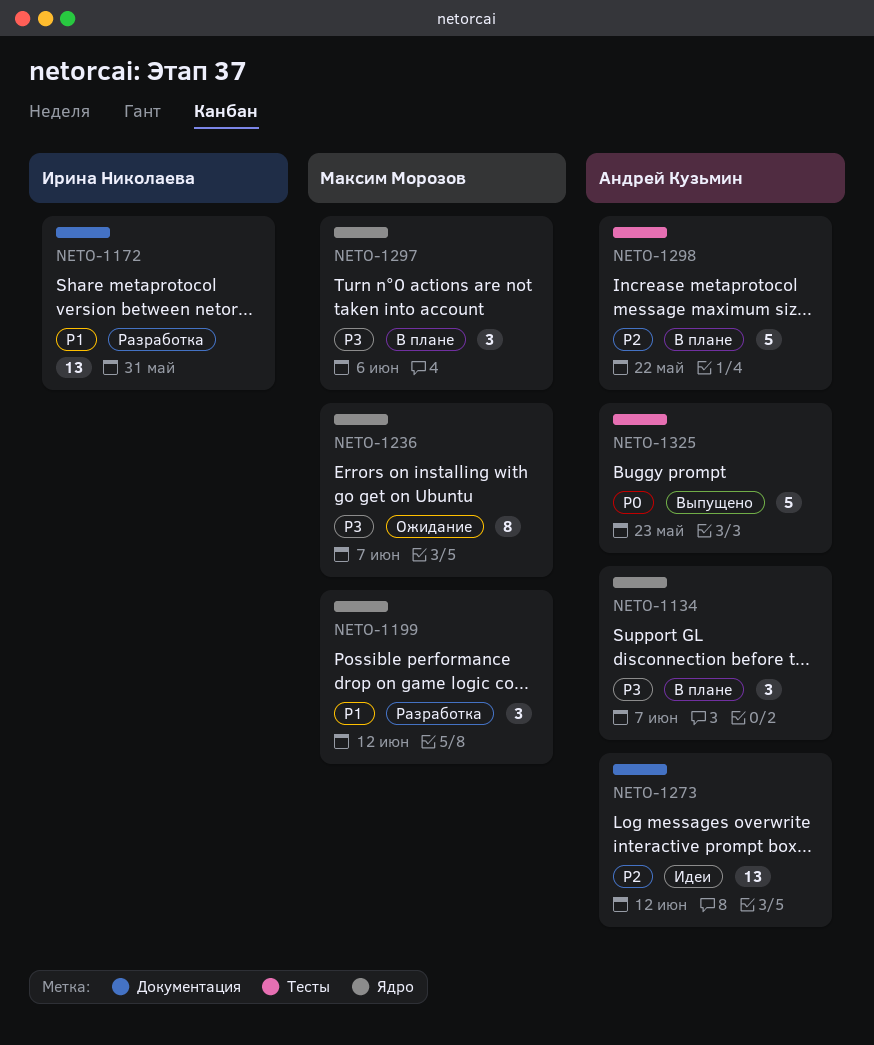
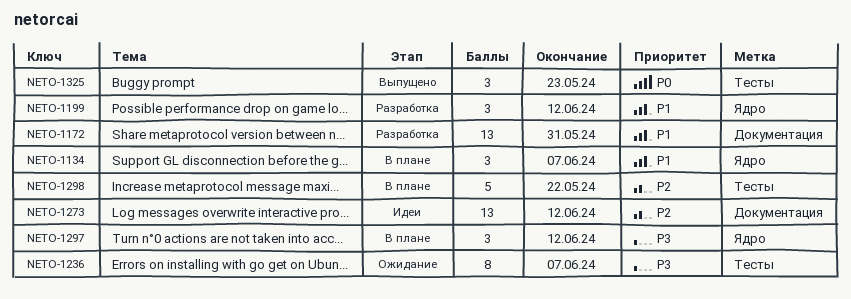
NETO-1134, priority: P3 -> P1
NETO-1236, label: Ядро -> Тесты
NETO-1297, due: Jun 6 -> Jun 12
NETO-1325, estimate: 5 -> 3

